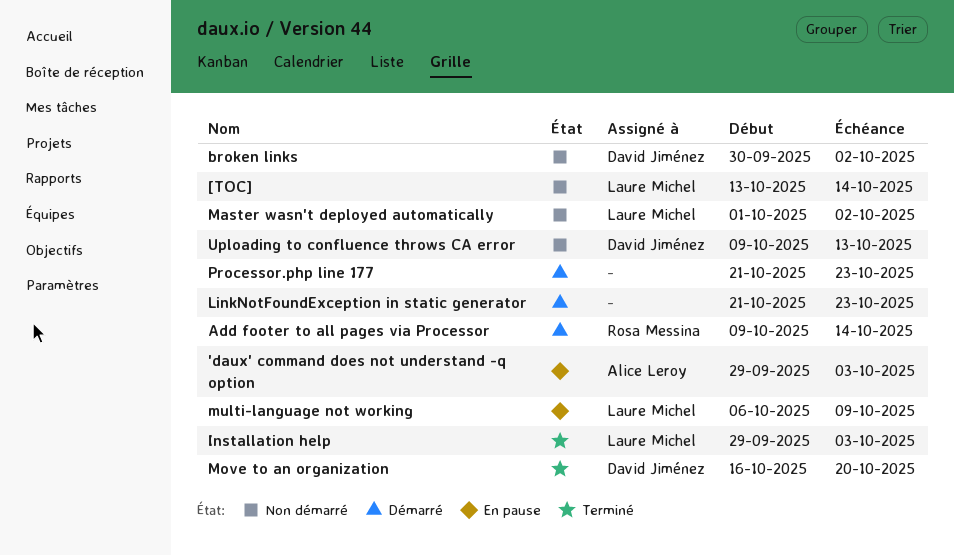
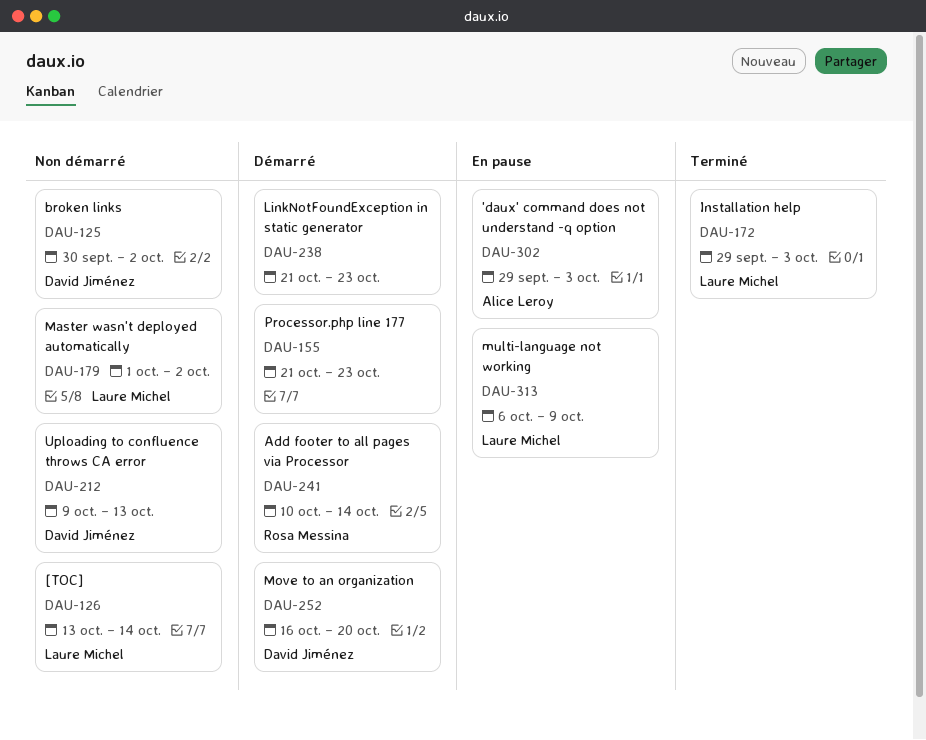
Add footer to all pages via Processor, start: Oct 9 -> Oct 10
Move to an organization, status: Terminé -> Démarré

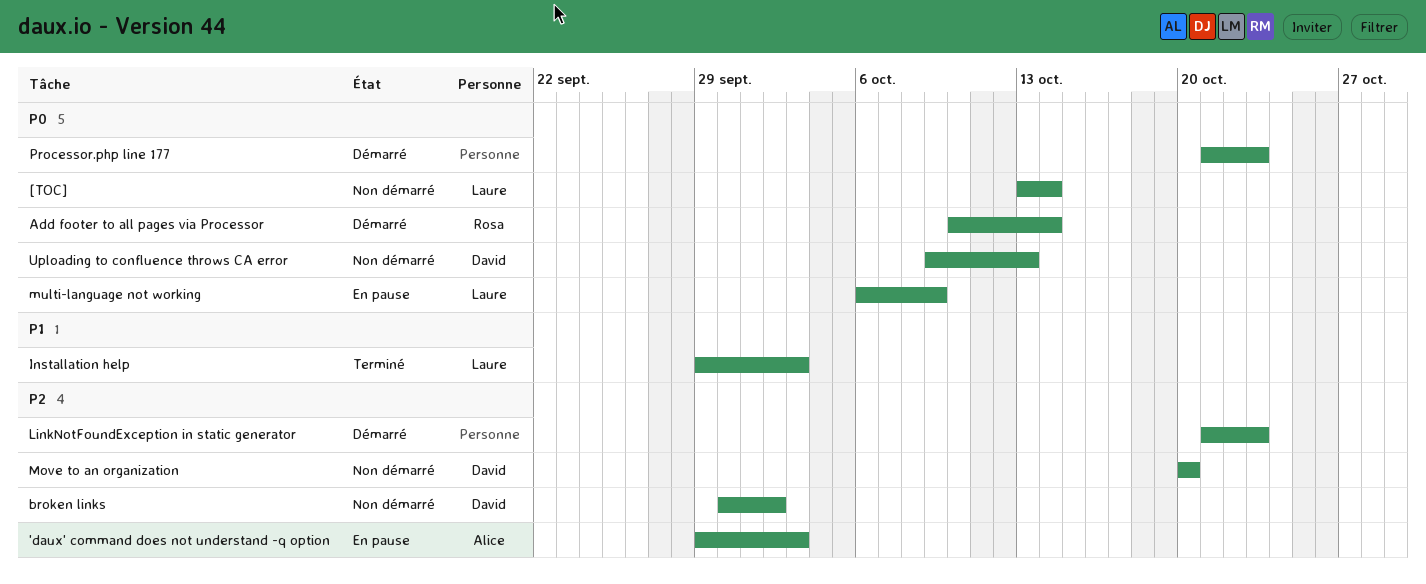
Master wasn't deployed automatically: present -> none
Move to an organization, status: Démarré -> Non démarré
Move to an organization, start: Oct 16 -> Oct 20

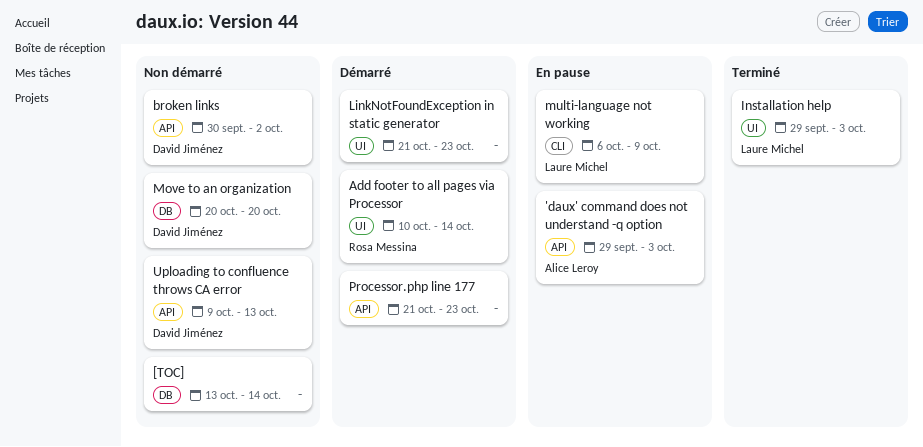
[TOC], owner: Laure Michel -> none

